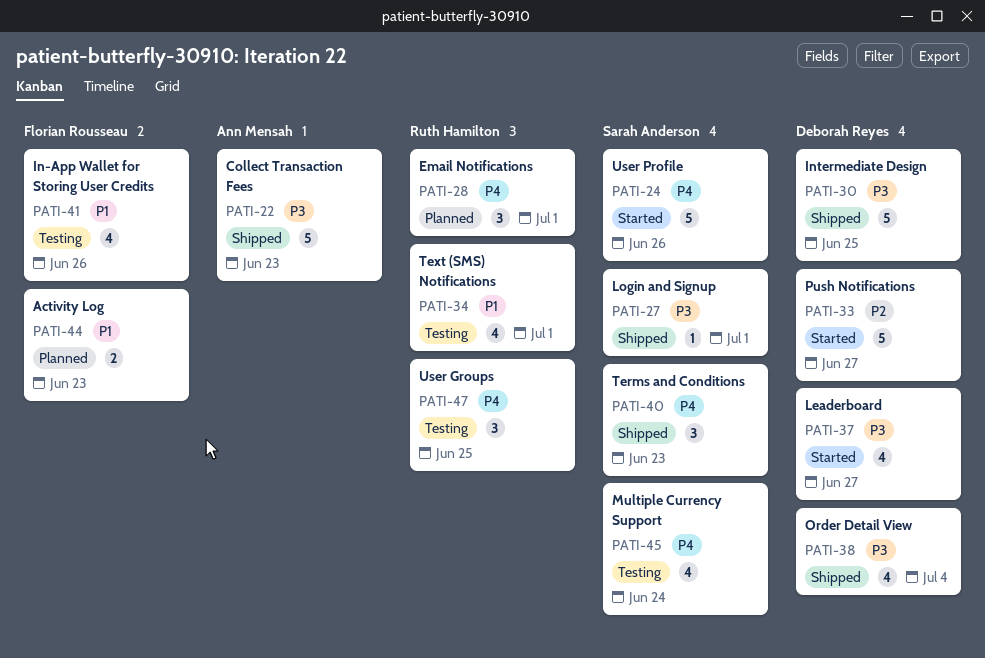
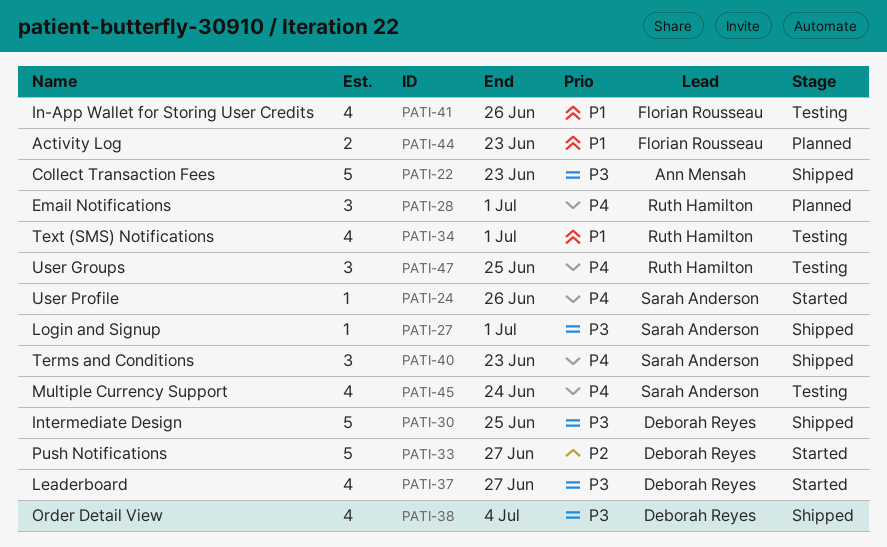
PATI-24, estimate: 5 -> 1

